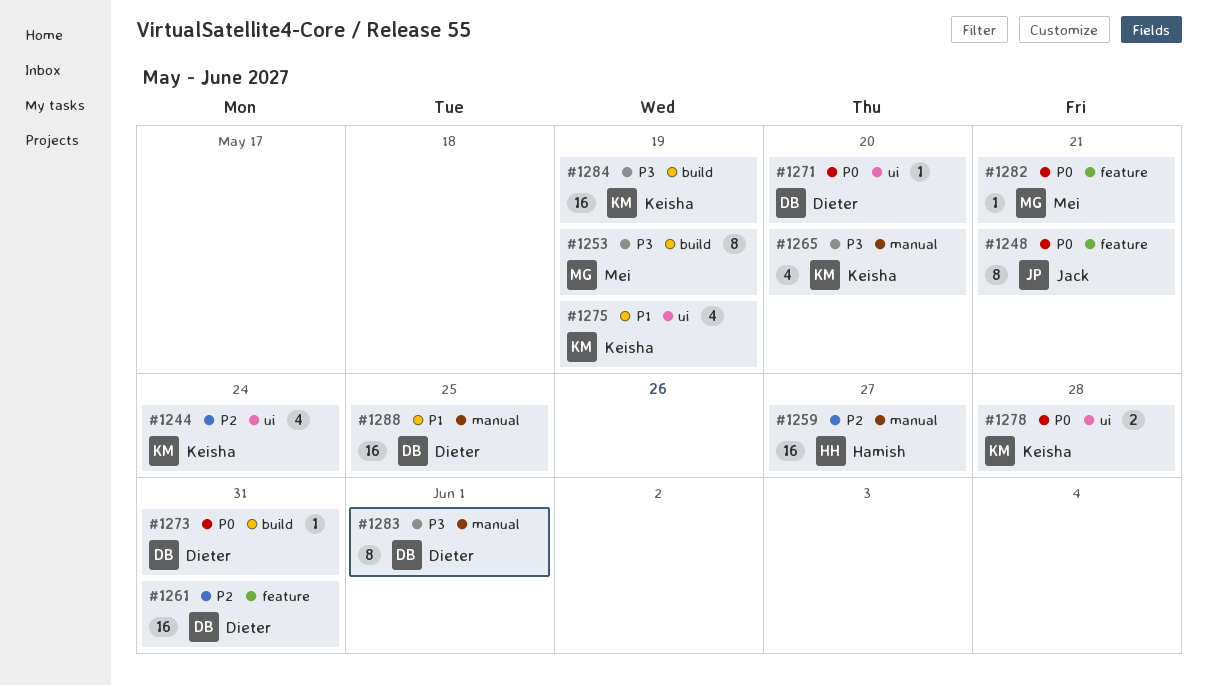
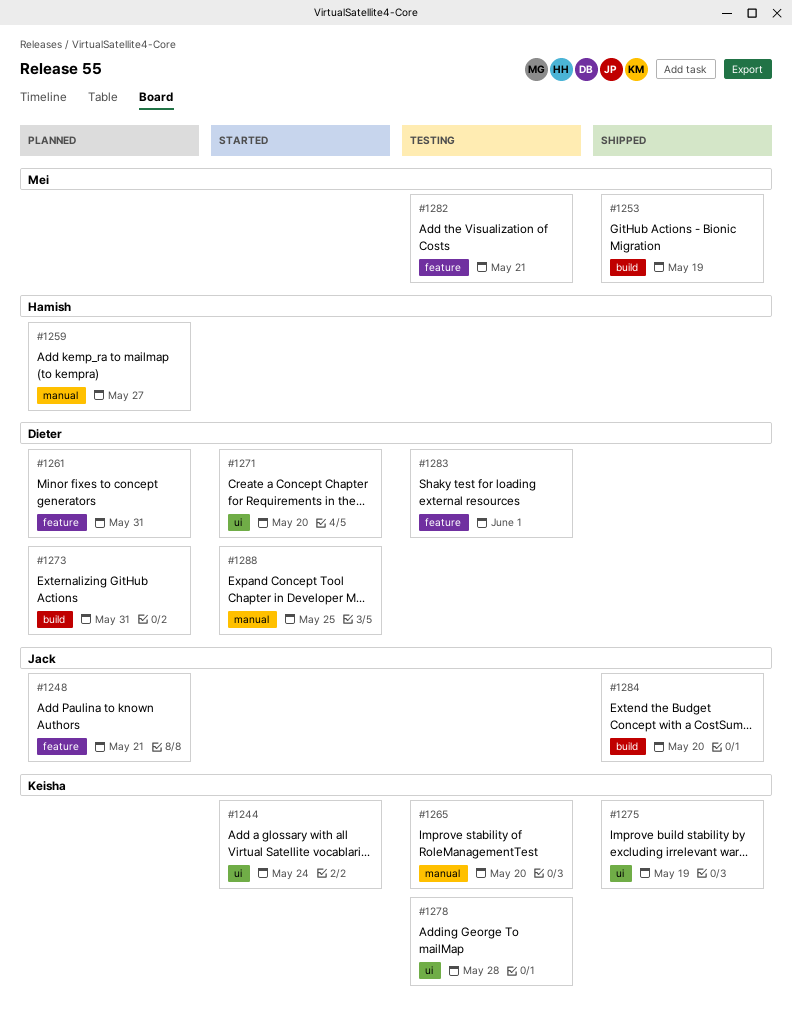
#1283, label: manual -> feature
#1284, owner: Keisha -> Jack
#1284, due: May 19 -> May 20

